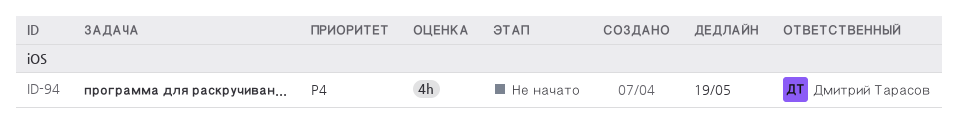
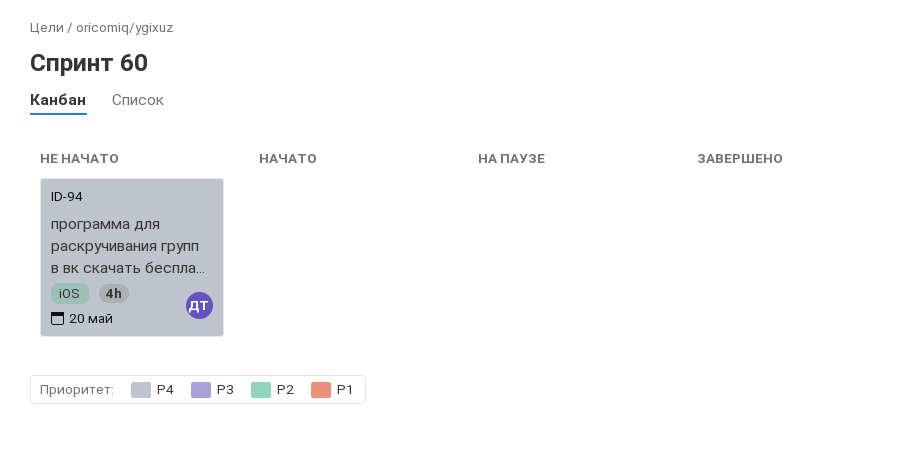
ID-94, due: May 19 -> May 20

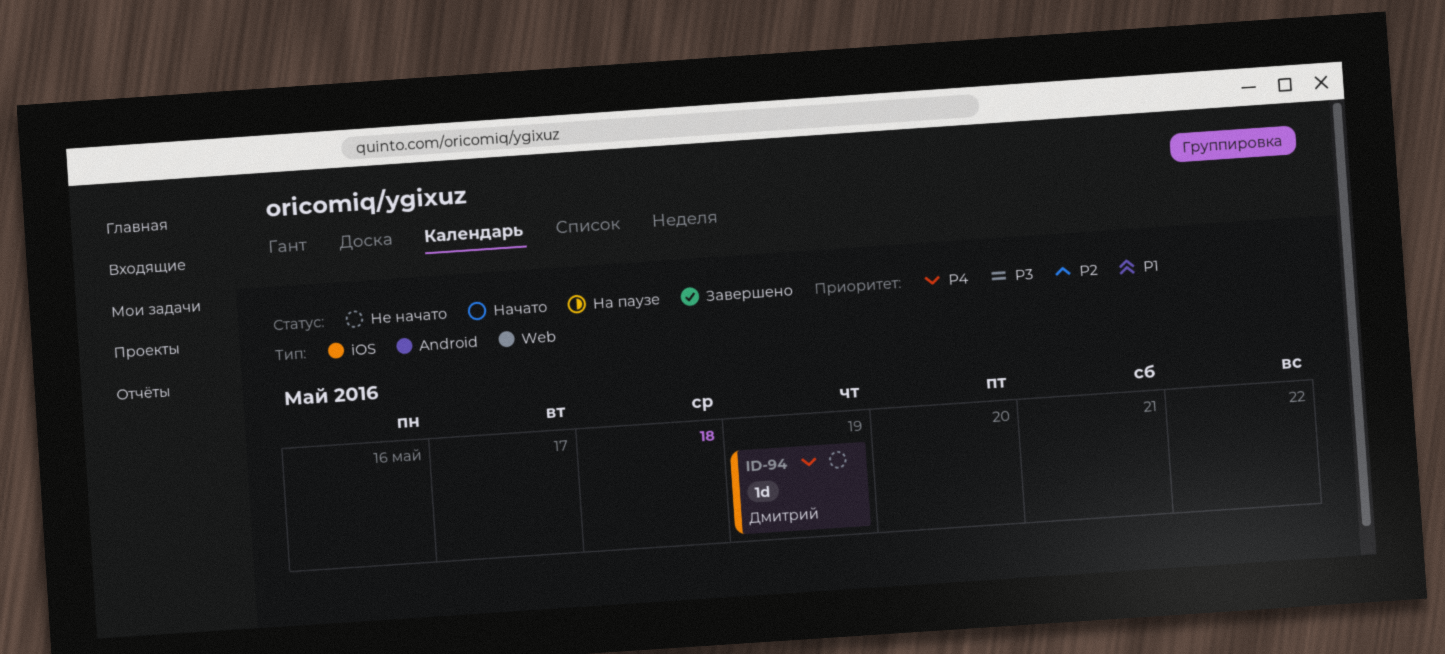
ID-94, estimate: 4h -> 1d
ID-94, due: May 20 -> May 19

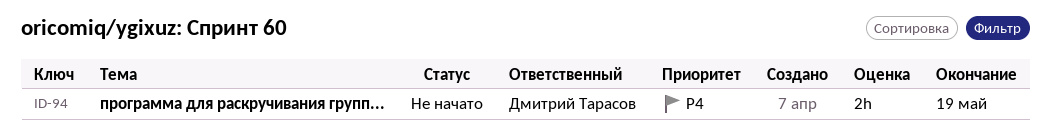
ID-94, estimate: 1d -> 2h

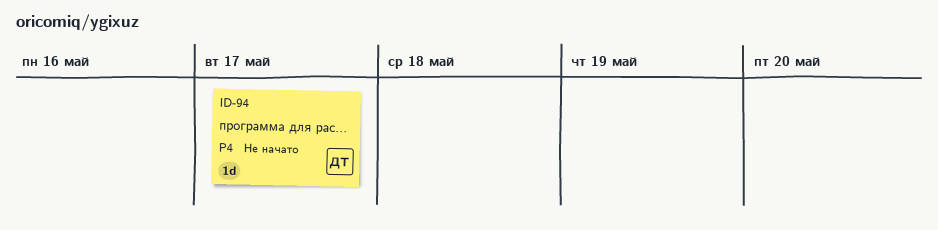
ID-94, estimate: 2h -> 1d
ID-94, due: May 19 -> May 17

